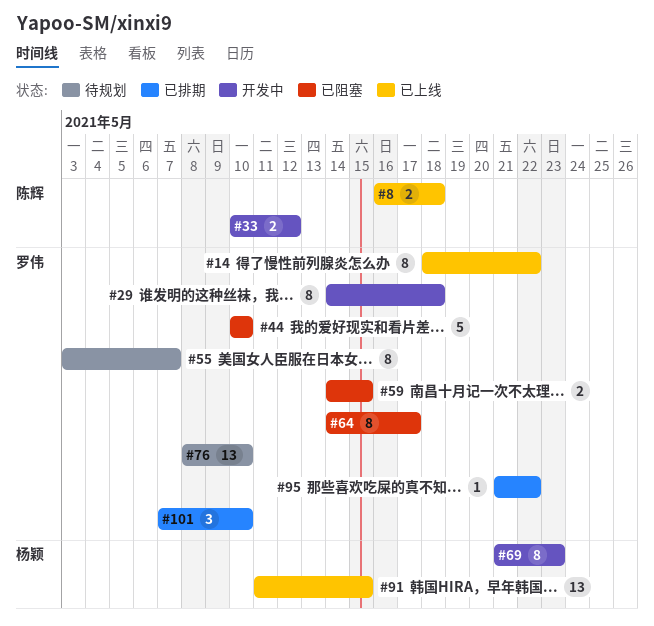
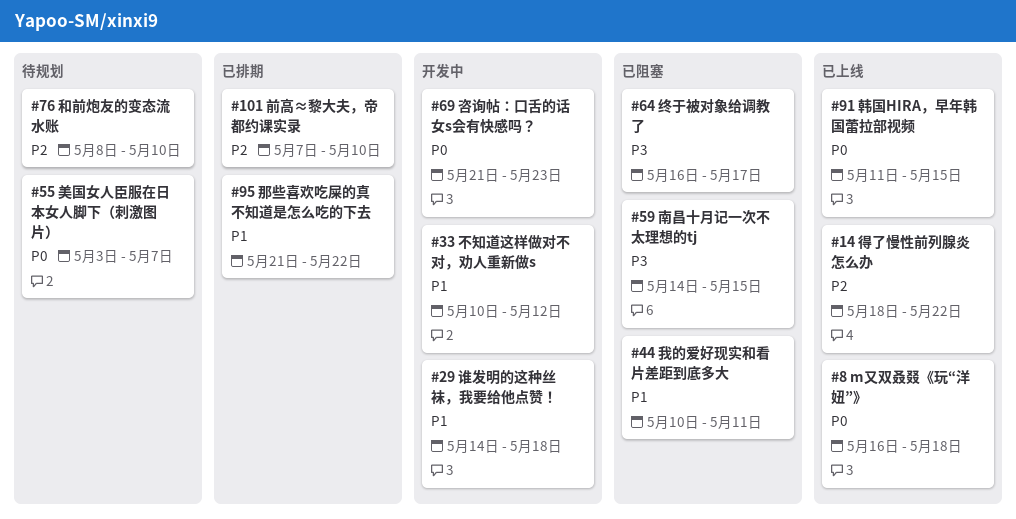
#44, due: May 10 -> May 11
#64, start: May 14 -> May 16

